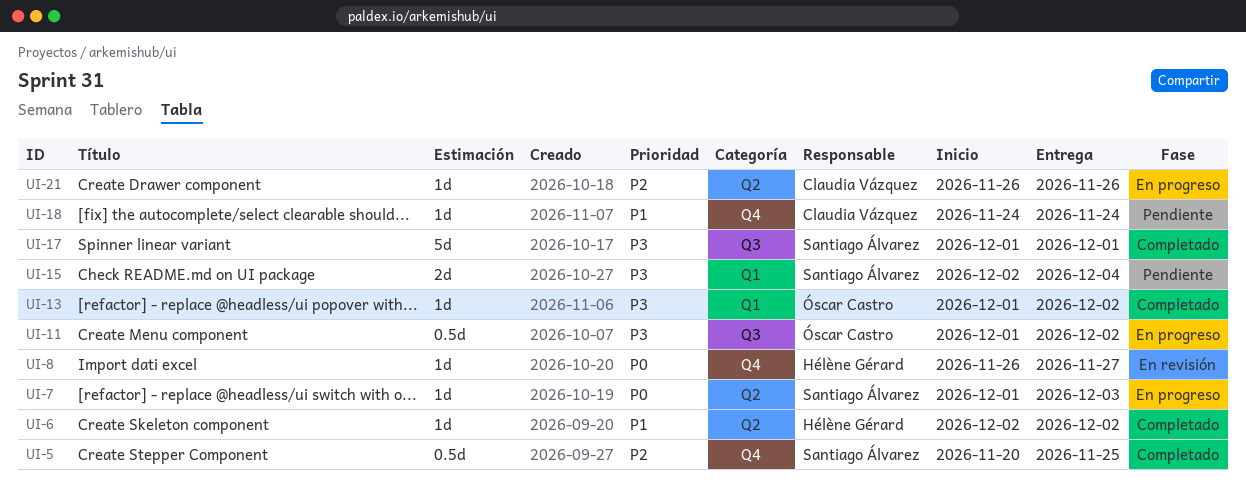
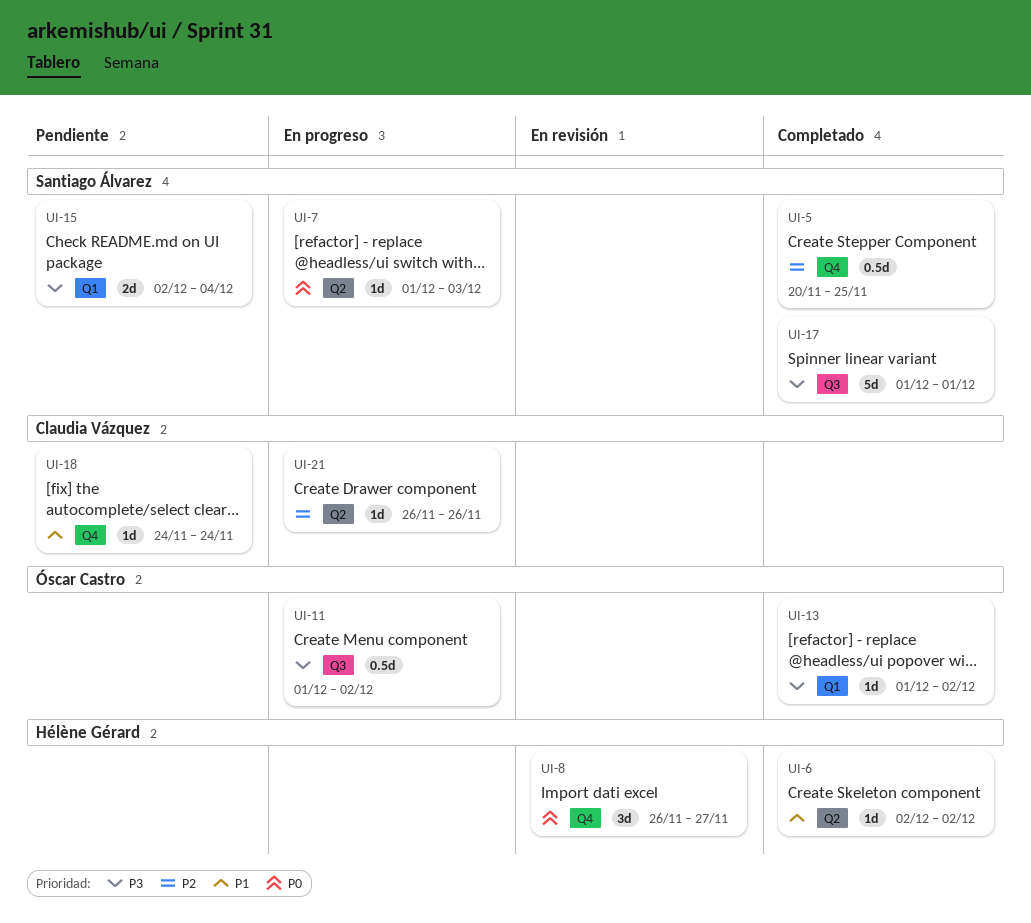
UI-8, estimate: 1d -> 3d

